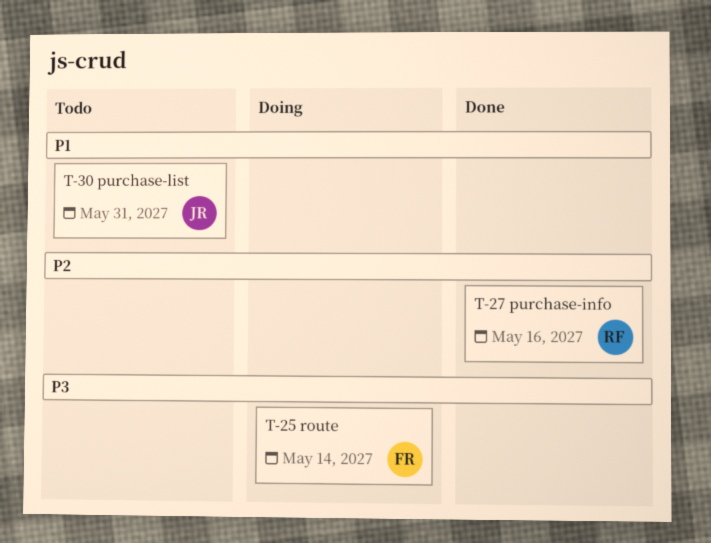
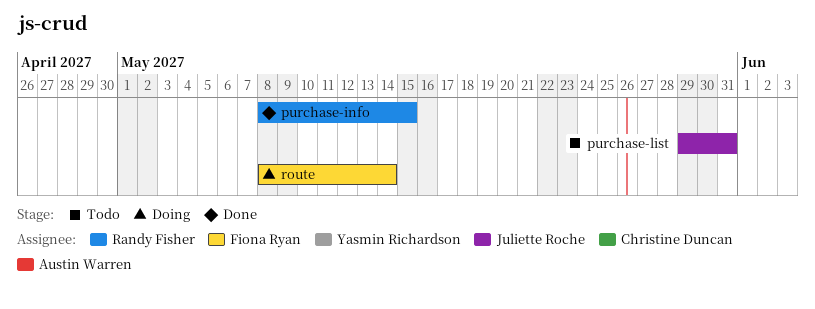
purchase-info, due: May 16 -> May 15

